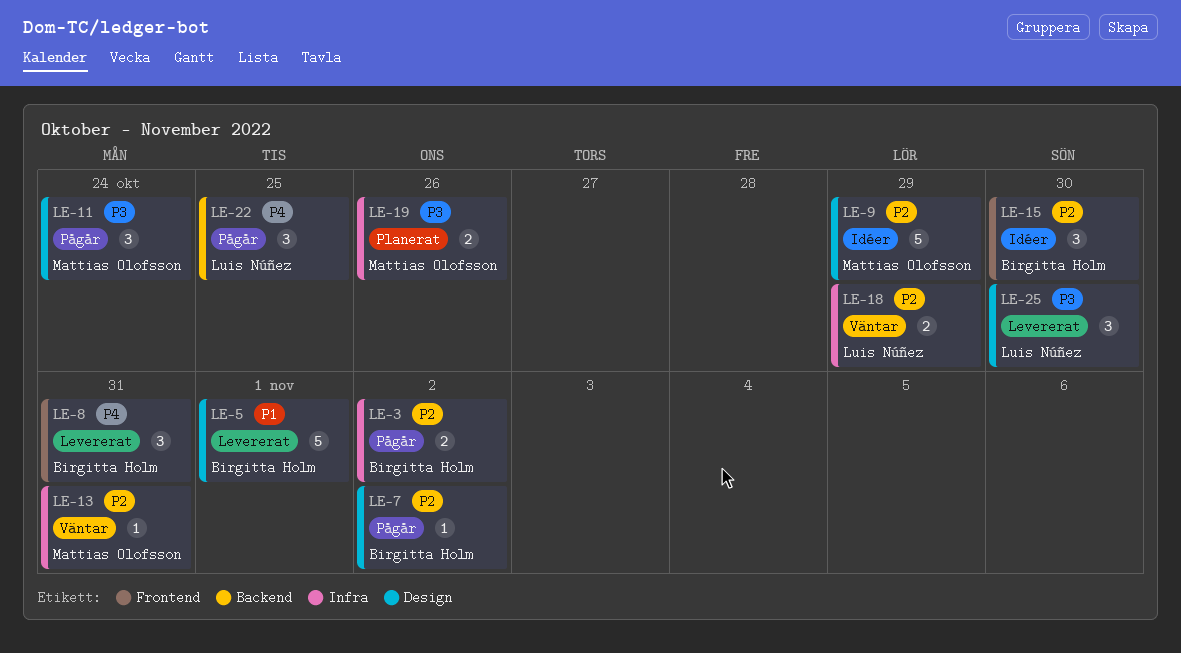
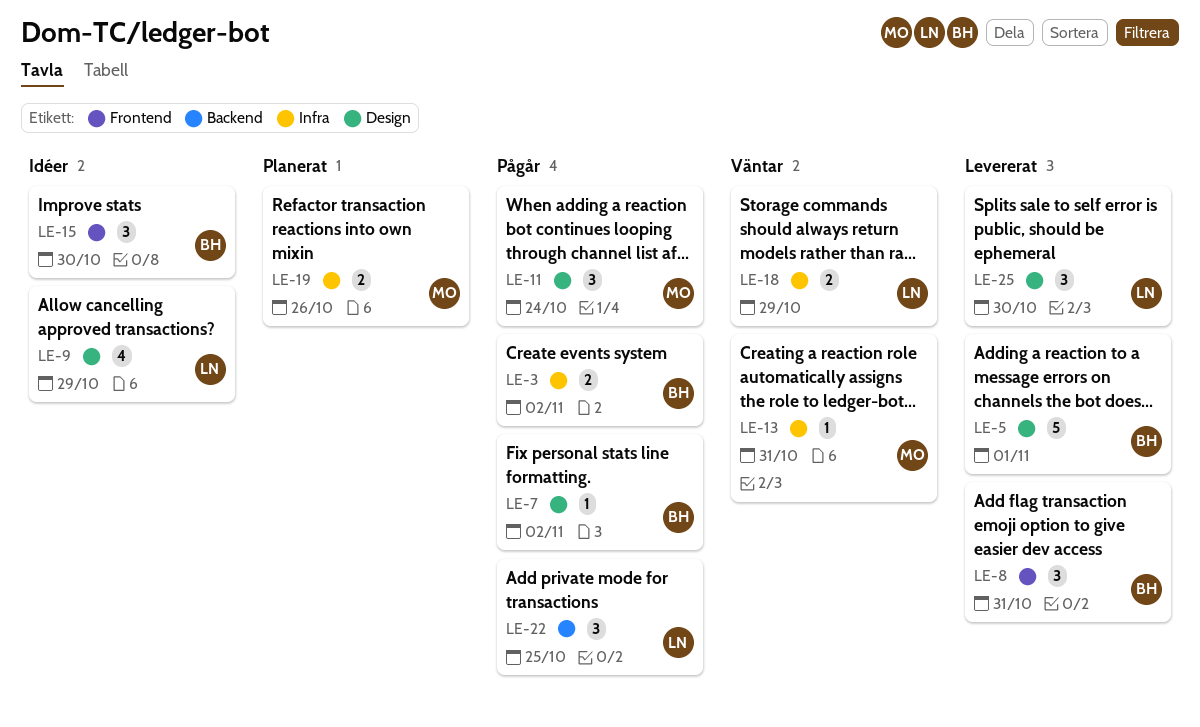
LE-9, owner: Mattias Olofsson -> Luis Núñez
LE-9, estimate: 5 -> 4

